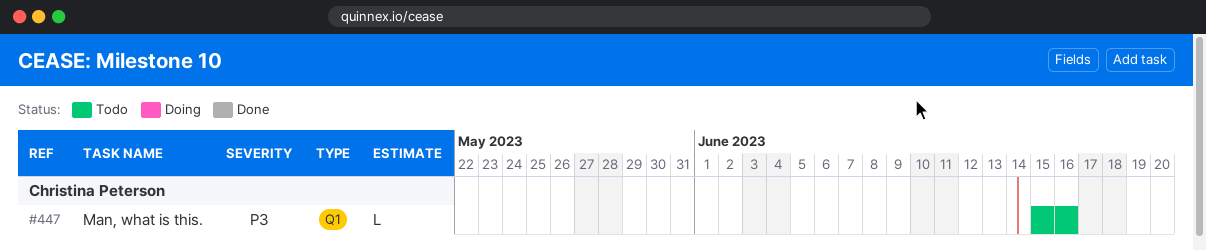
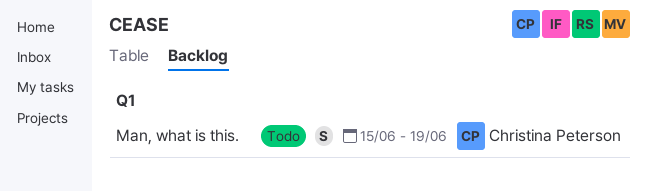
Man, what is this., estimate: L -> S
Man, what is this., due: Jun 16 -> Jun 19

